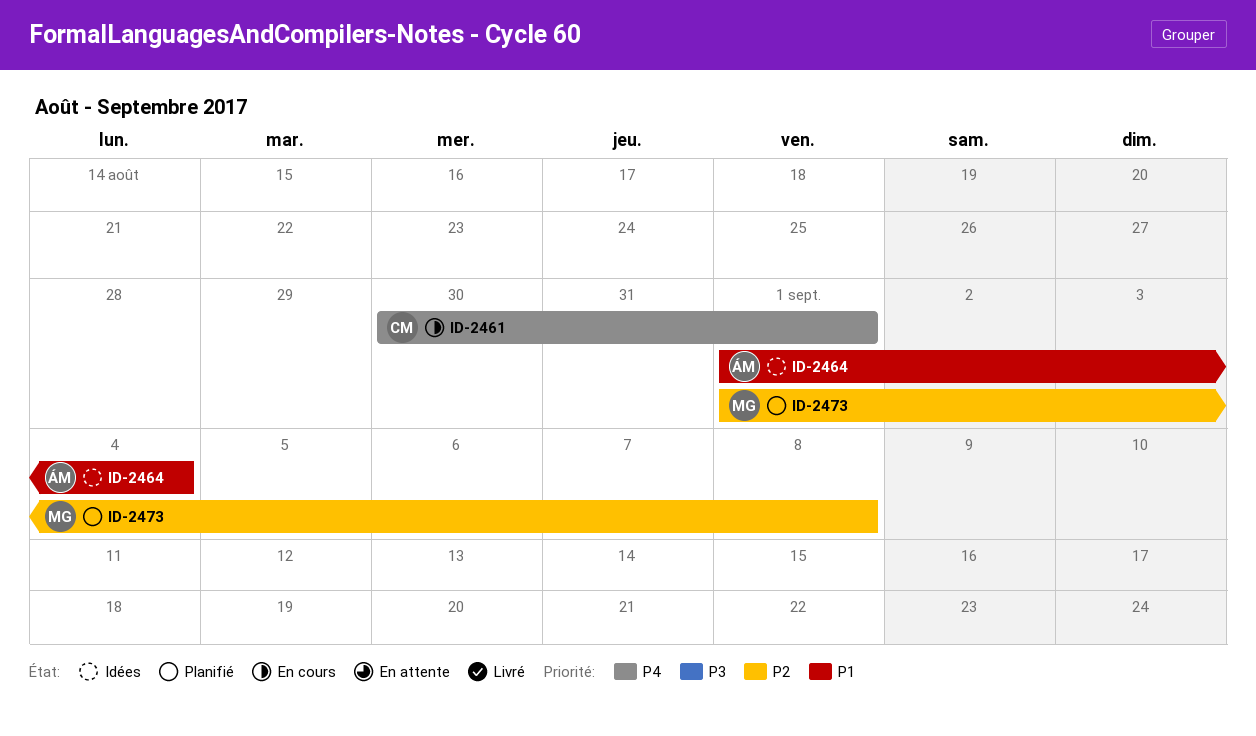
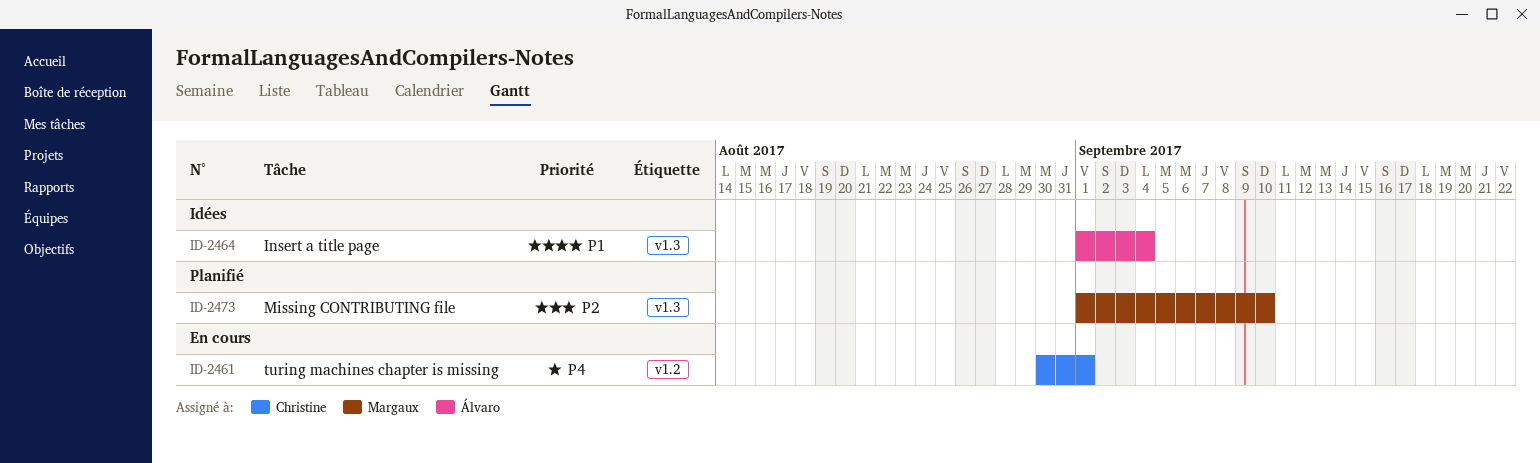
ID-2473, due: Sep 8 -> Sep 10

